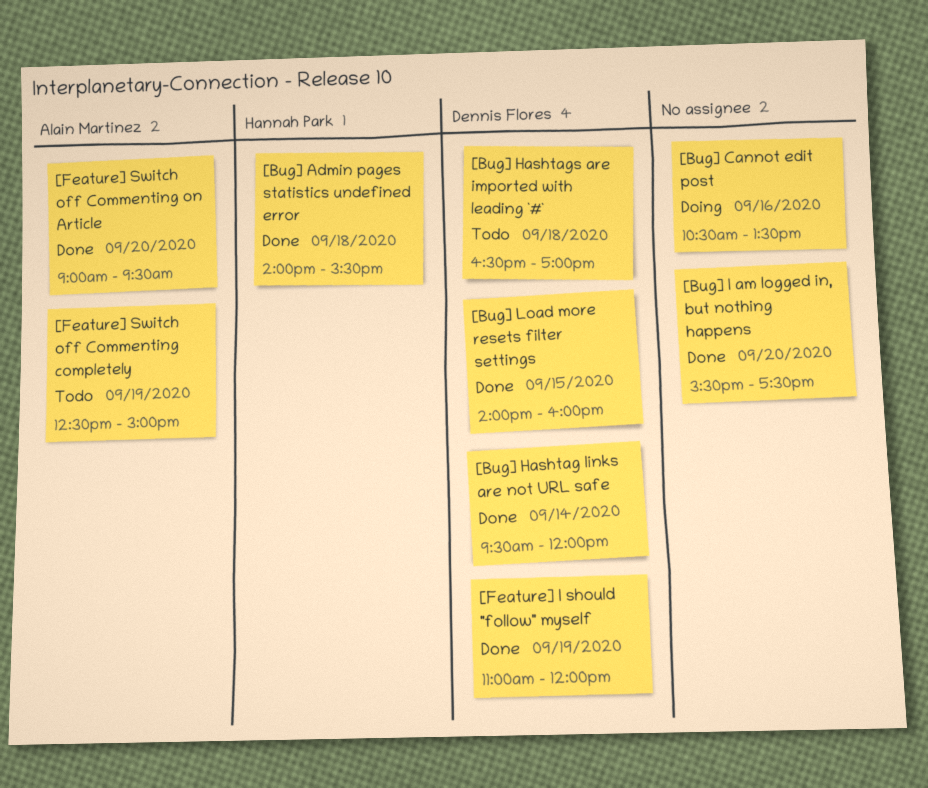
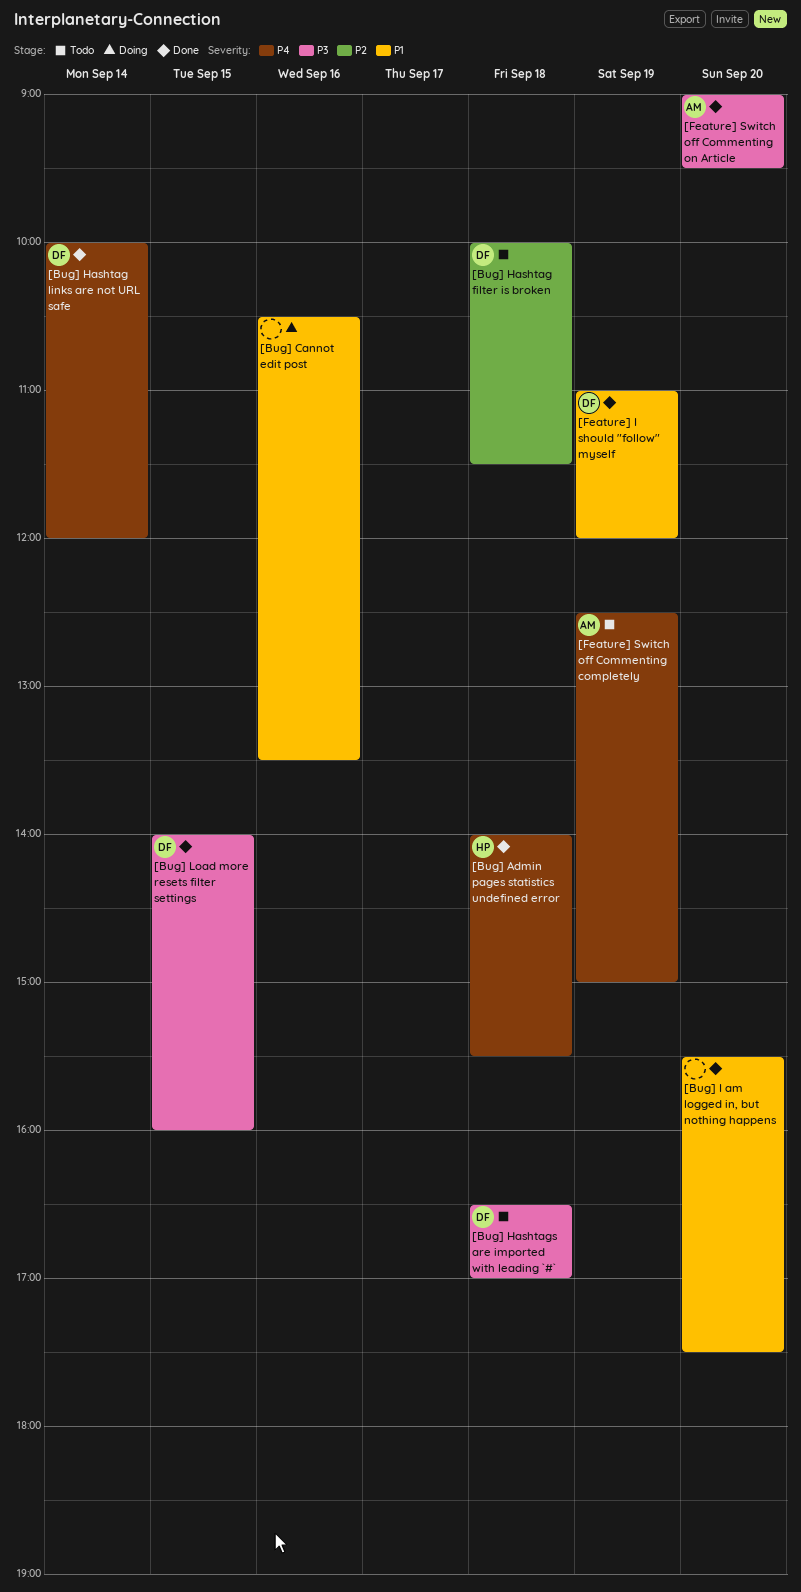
[Bug] Hashtag filter is broken: none -> present
[Bug] Hashtag links are not URL safe, begins: 09:30 -> 10:00

